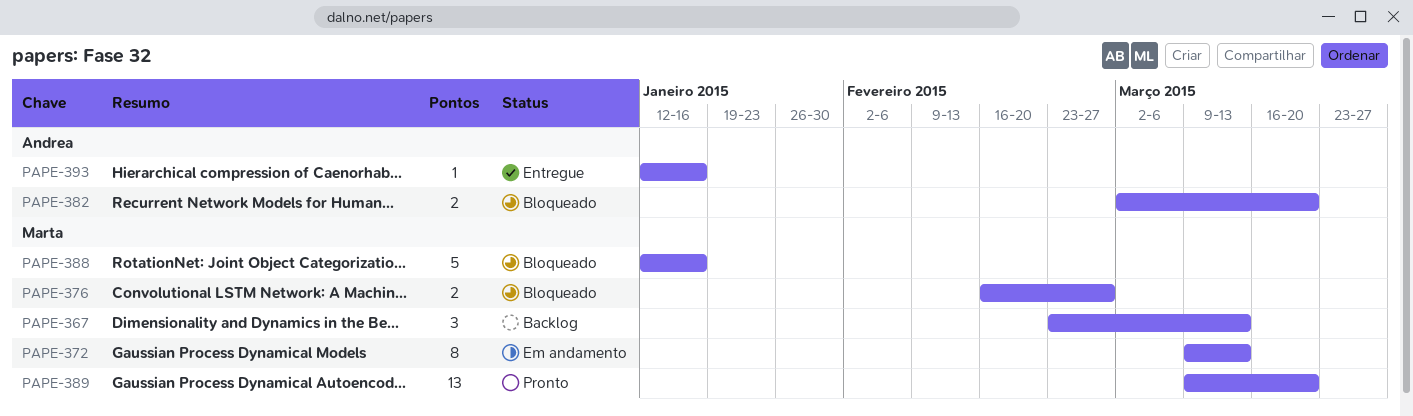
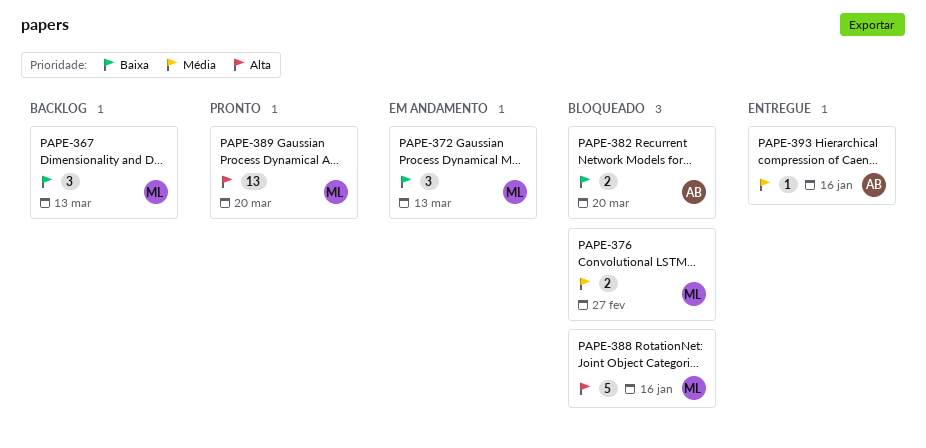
PAPE-372, estimate: 8 -> 3

